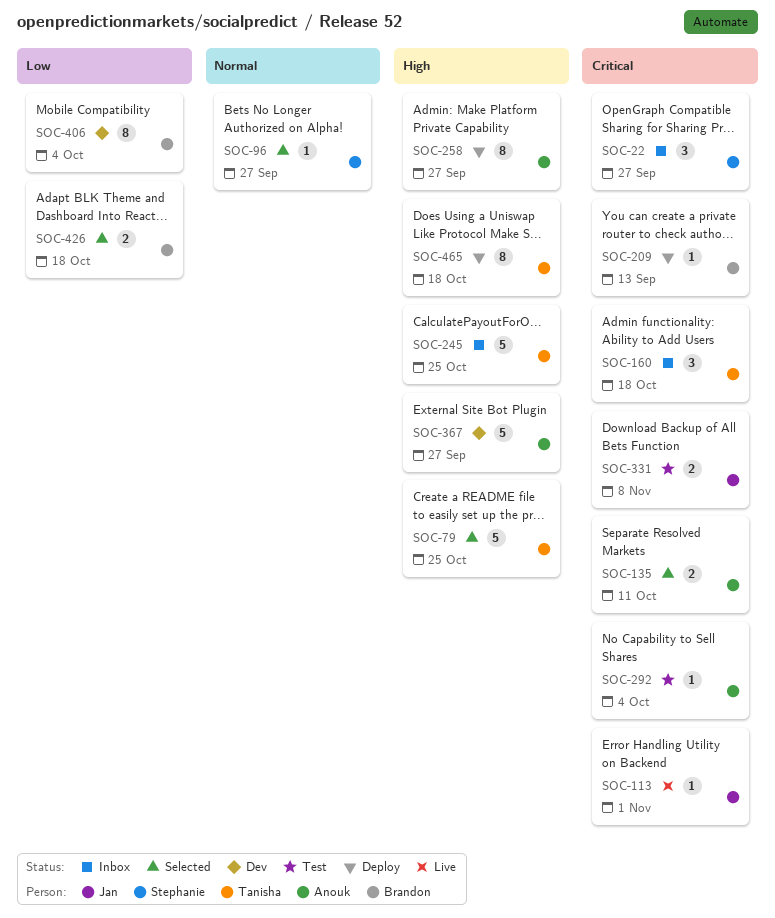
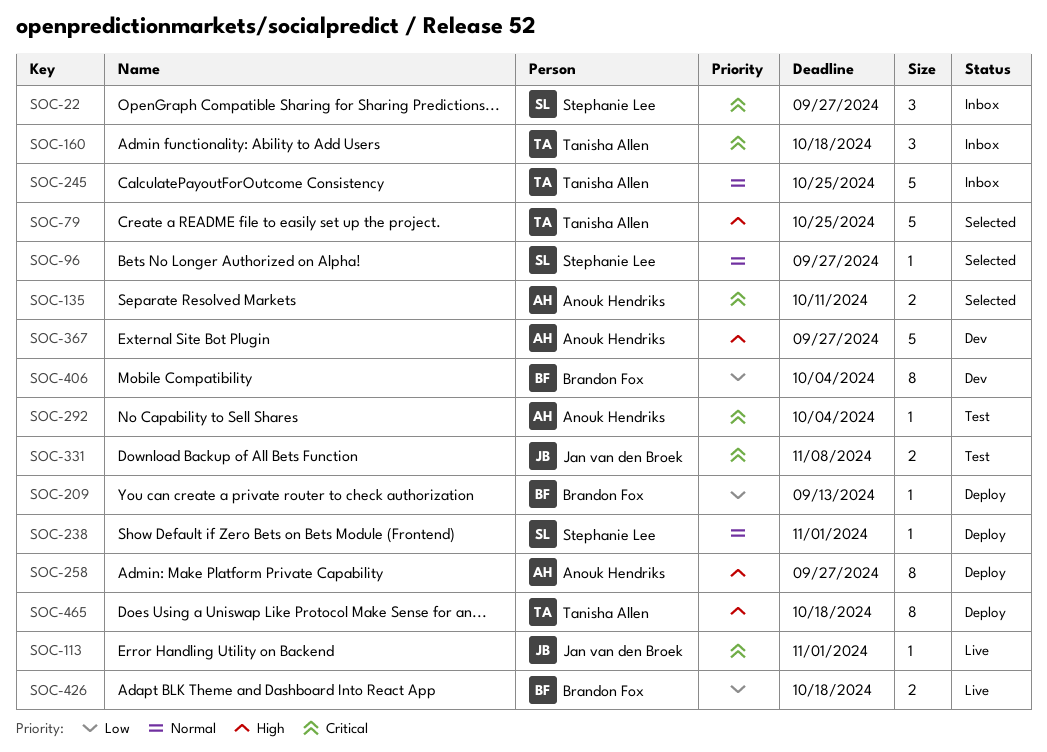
SOC-209, priority: Critical -> Low
SOC-238: none -> present
SOC-245, priority: High -> Normal
SOC-426, status: Selected -> Live

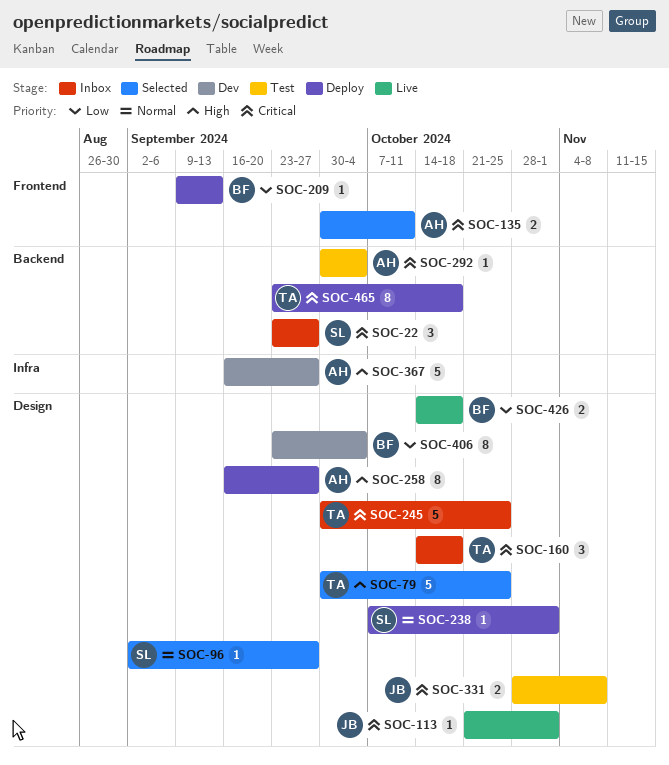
SOC-245, priority: Normal -> Critical
SOC-465, priority: High -> Critical

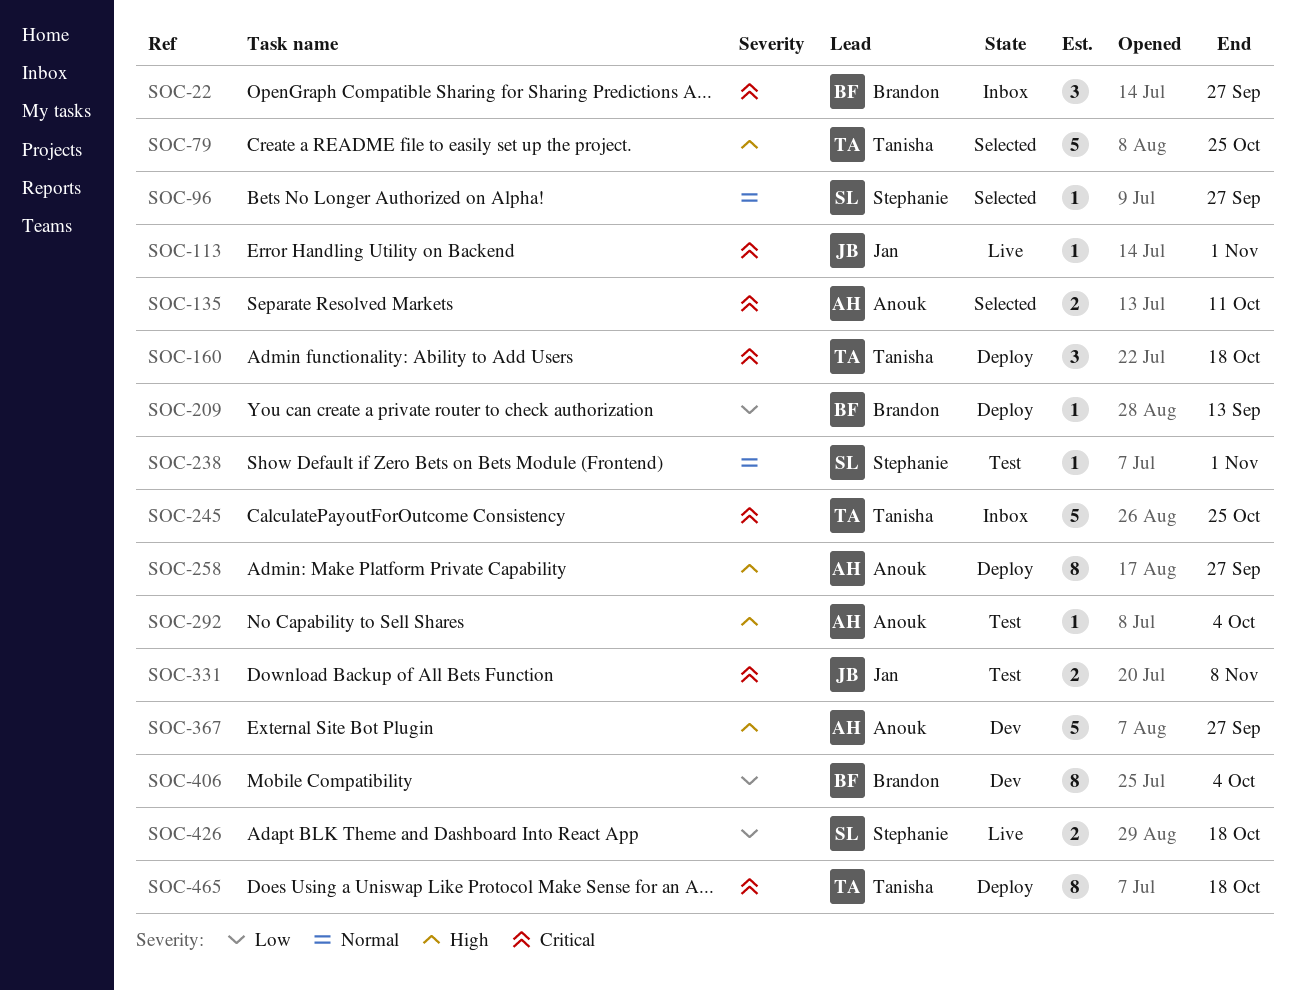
SOC-22, owner: Stephanie -> Brandon
SOC-160, status: Inbox -> Deploy
SOC-238, status: Deploy -> Test
SOC-292, priority: Critical -> High
SOC-426, owner: Brandon -> Stephanie

